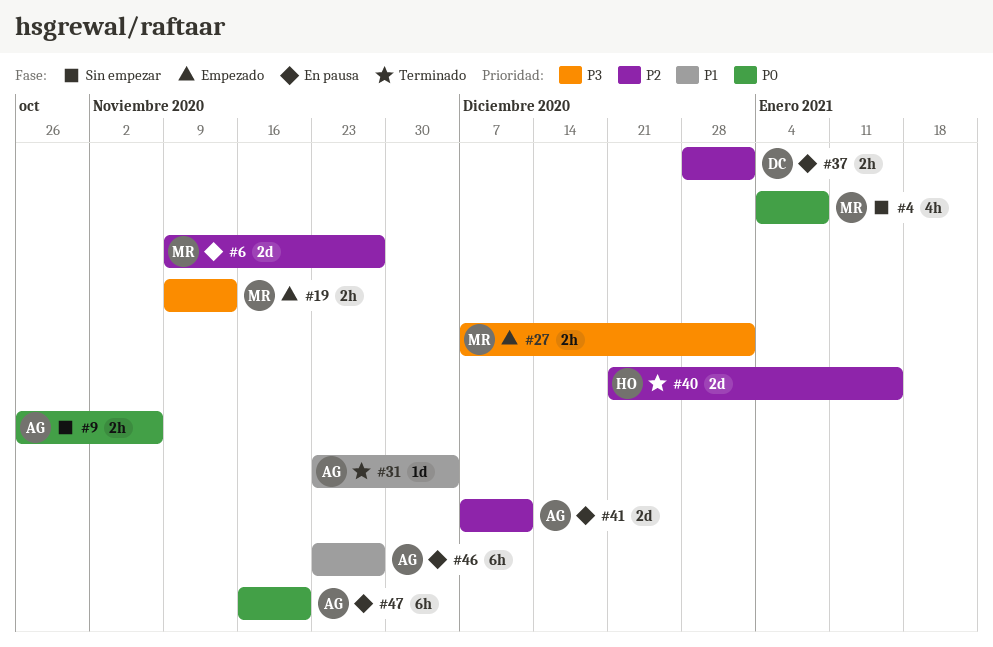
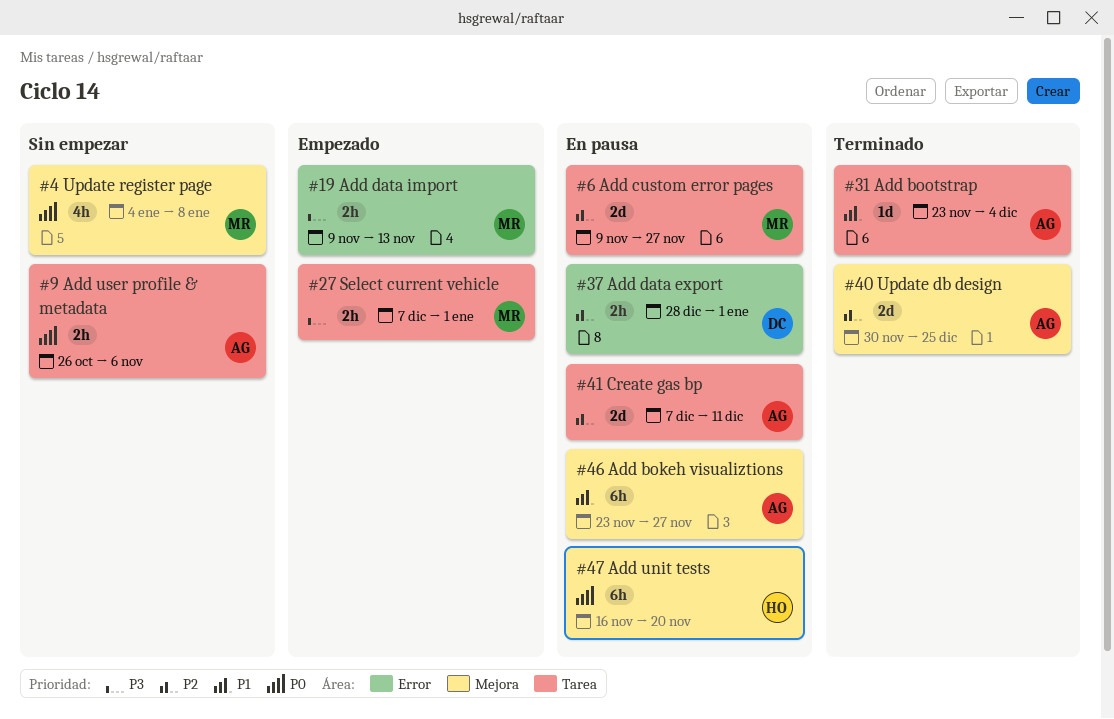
#40, owner: HO -> AG
#40, start: Dec 21 -> Nov 30
#40, due: Jan 15 -> Dec 25
#47, owner: AG -> HO

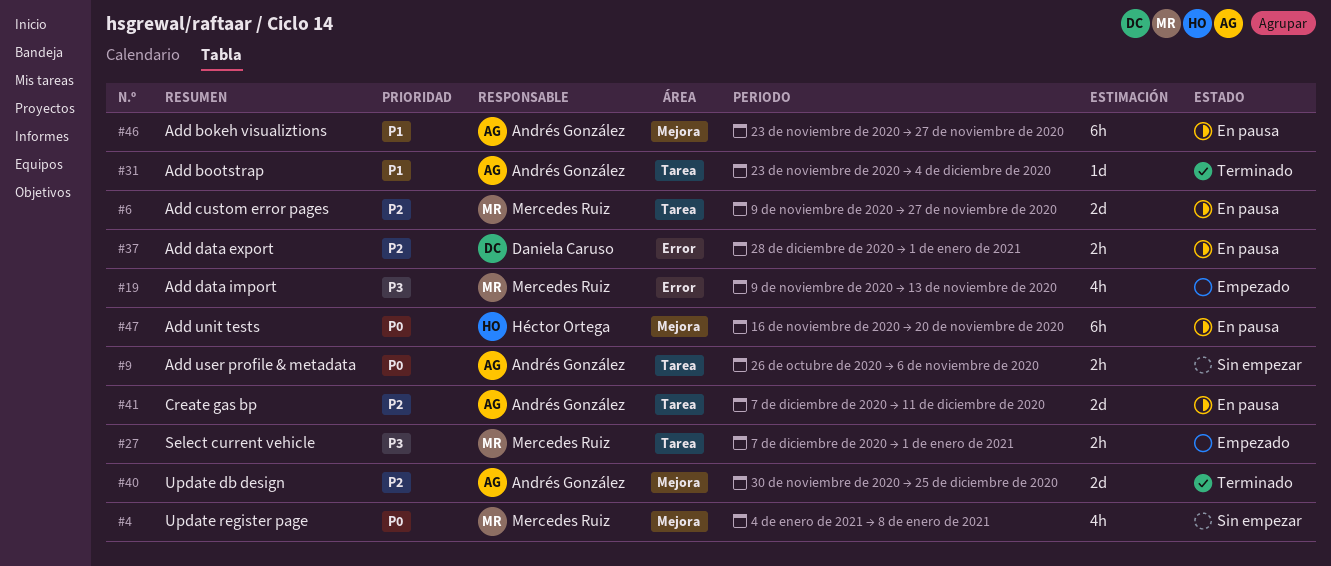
#19, estimate: 2h -> 4h

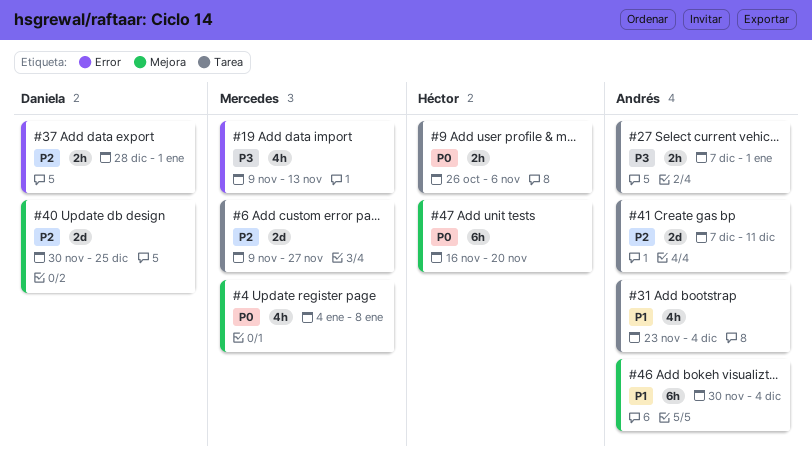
#9, owner: Andrés González -> Héctor Ortega
#27, owner: Mercedes Ruiz -> Andrés González
#31, estimate: 1d -> 4h
#40, owner: Andrés González -> Daniela Caruso
#46, start: Nov 23 -> Nov 30
#46, due: Nov 27 -> Dec 4

